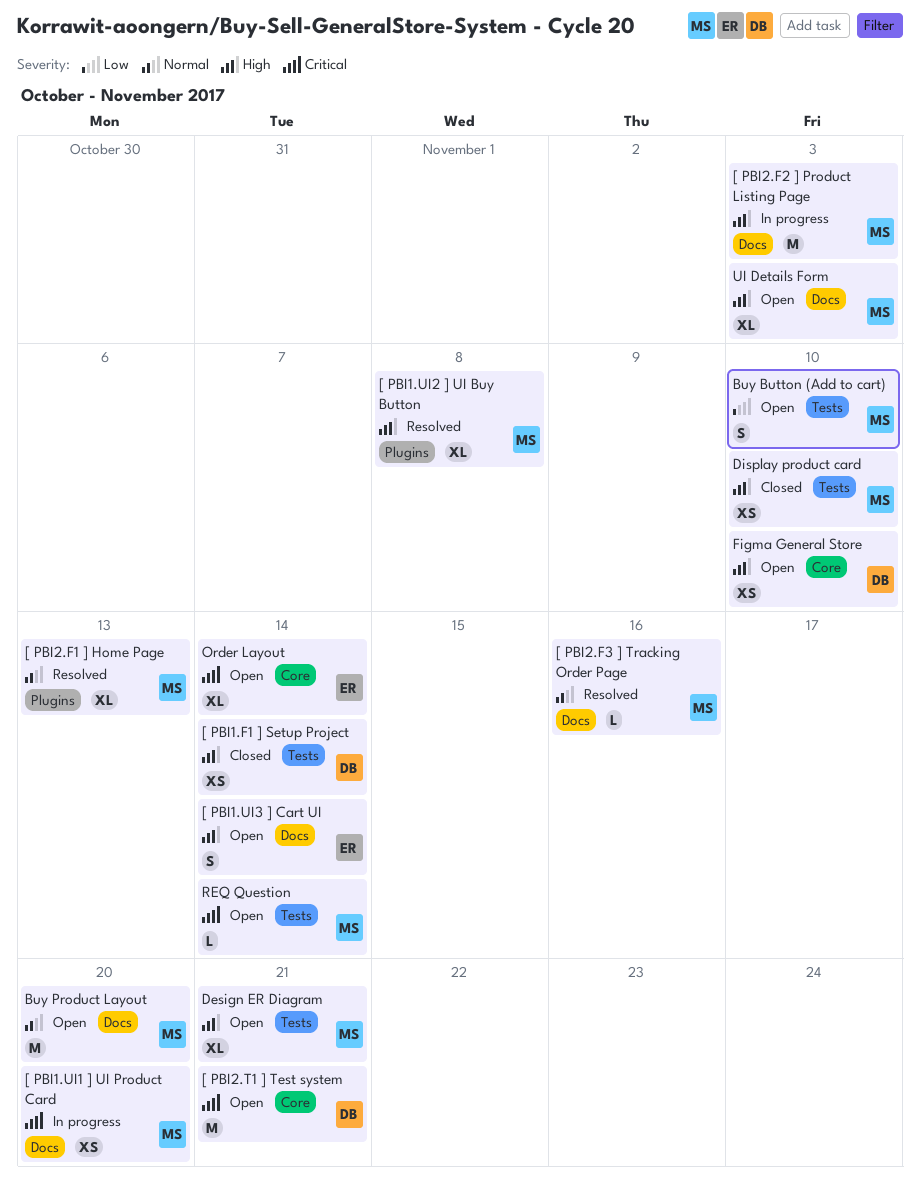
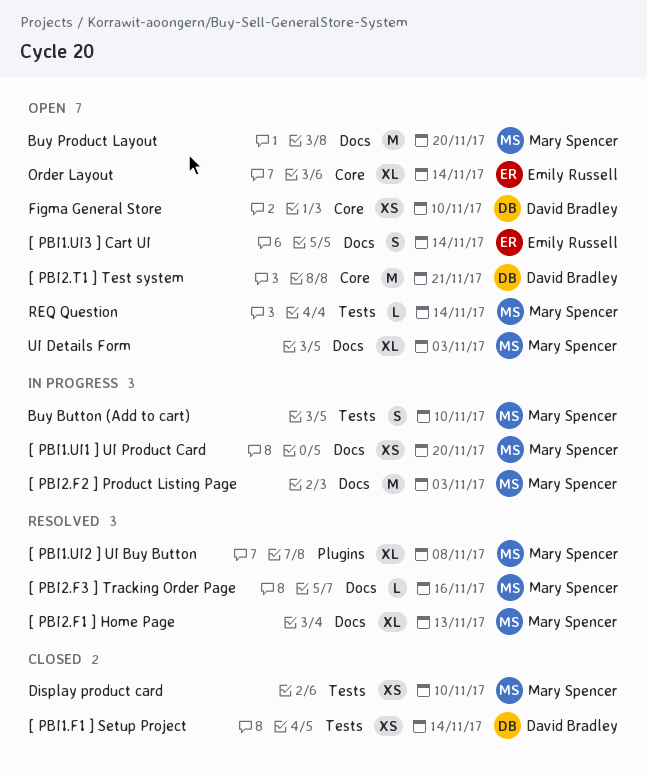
[ PBI2.F1 ] Home Page, label: Plugins -> Docs
Buy Button (Add to cart), status: Open -> In progress
Design ER Diagram: present -> none

